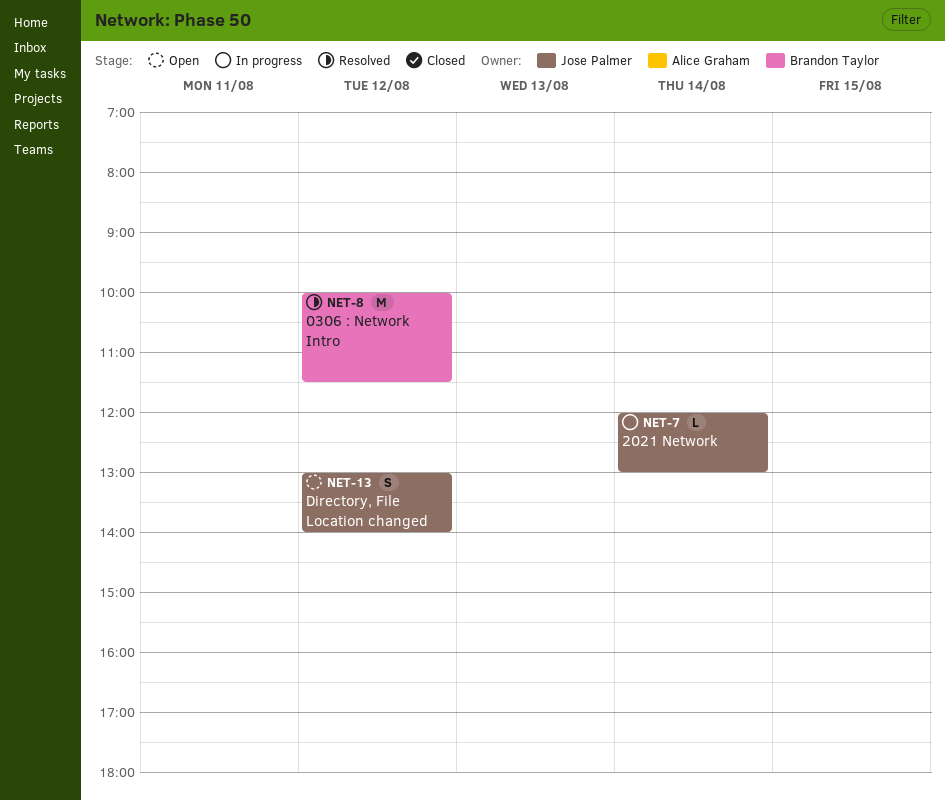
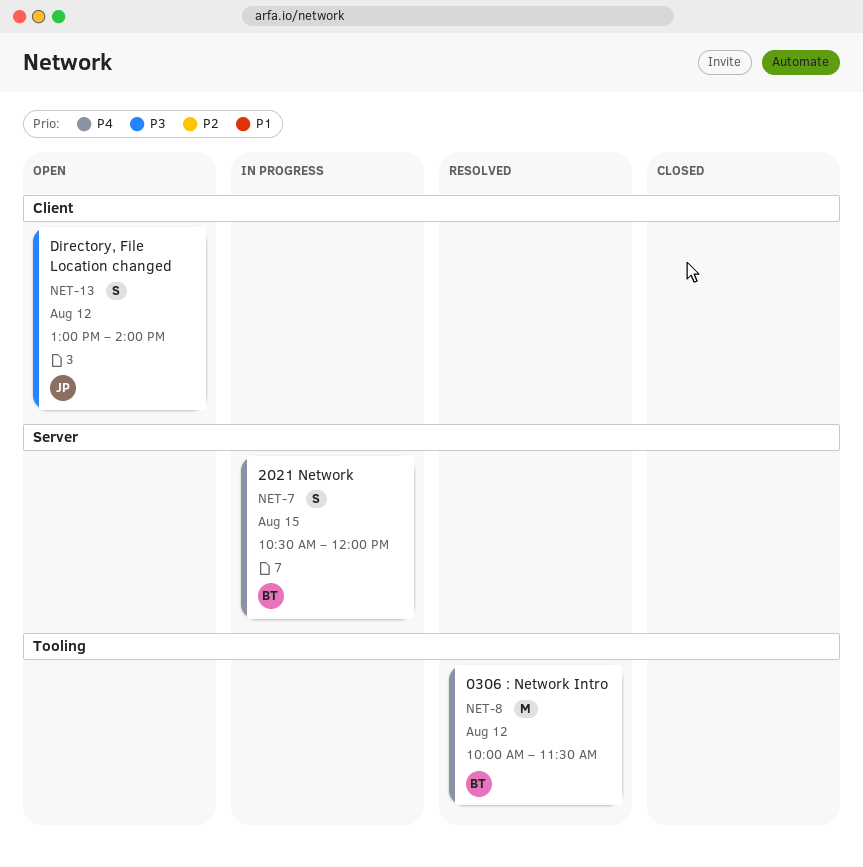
NET-7, owner: Jose Palmer -> Brandon Taylor
NET-7, estimate: L -> S
NET-7, day: Aug 14 -> Aug 15
NET-7, begins: 12:00 -> 10:30
NET-7, ends: 13:00 -> 12:00

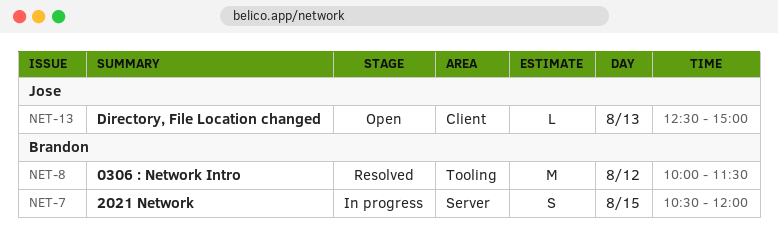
NET-13, estimate: S -> L
NET-13, day: Aug 12 -> Aug 13
NET-13, begins: 13:00 -> 12:30
NET-13, ends: 14:00 -> 15:00

